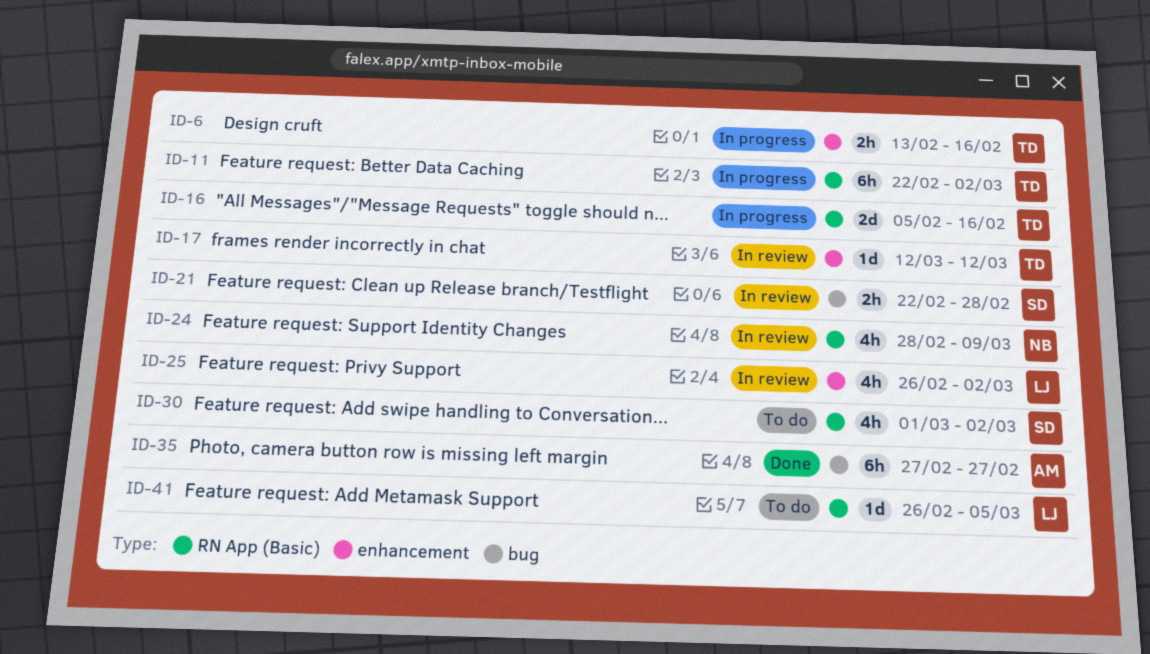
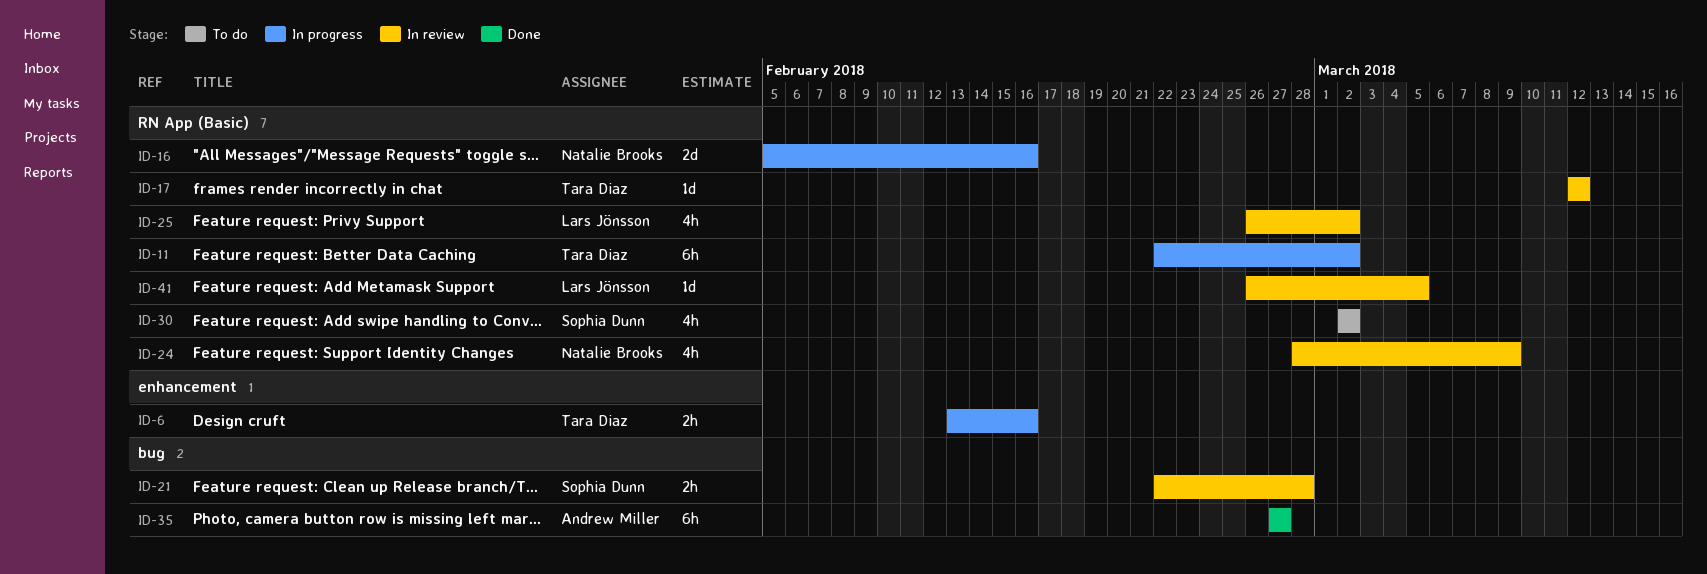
ID-16, owner: Tara Diaz -> Natalie Brooks
ID-17, label: enhancement -> RN App (Basic)
ID-25, label: enhancement -> RN App (Basic)
ID-30, start: Mar 1 -> Mar 2
ID-41, status: To do -> In review

